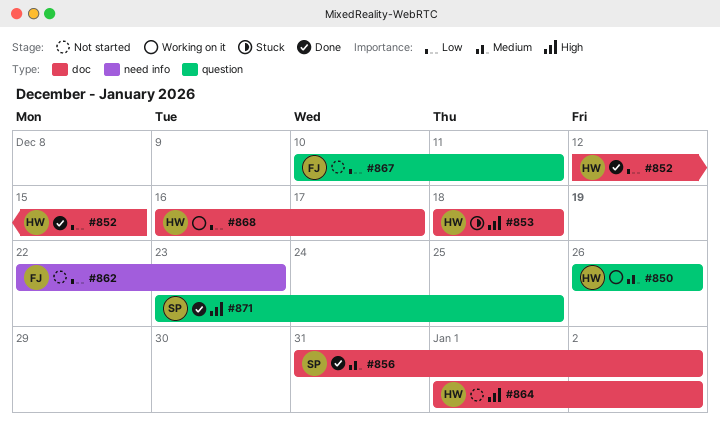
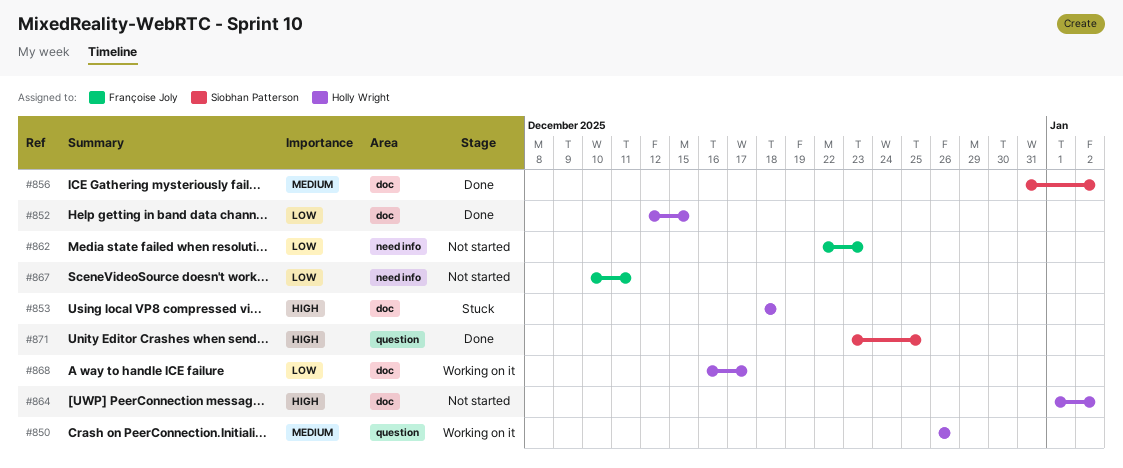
#867, label: question -> need info

